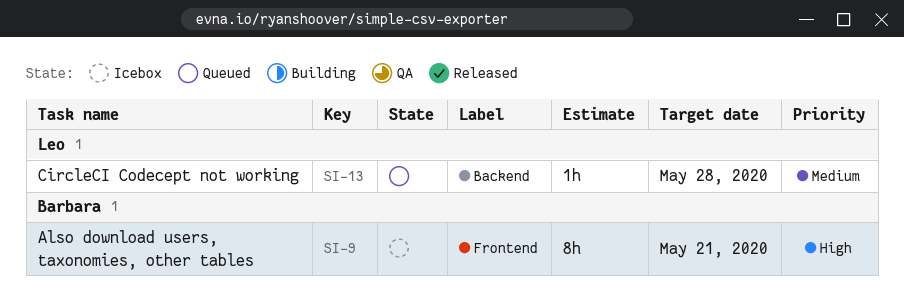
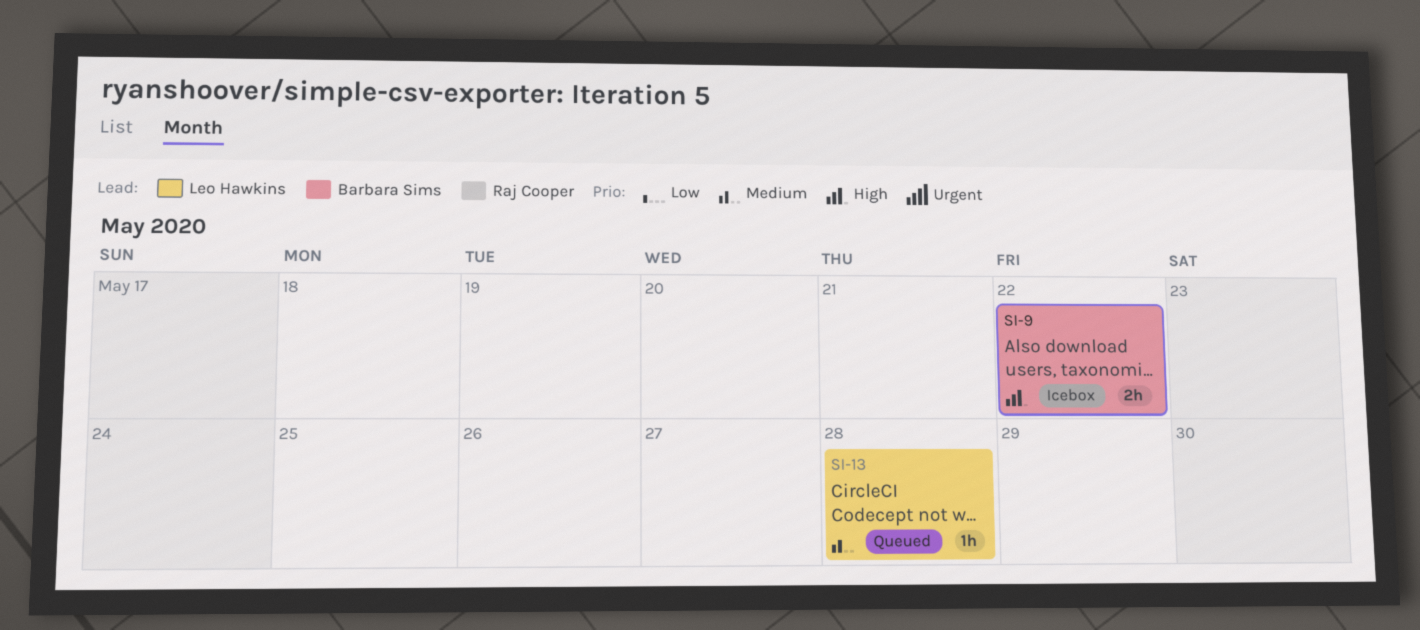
SI-9, estimate: 8h -> 2h
SI-9, due: May 21 -> May 22

